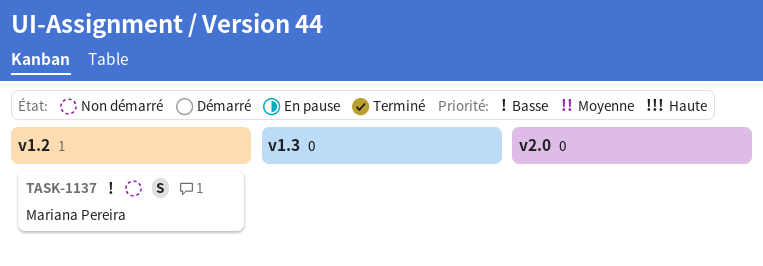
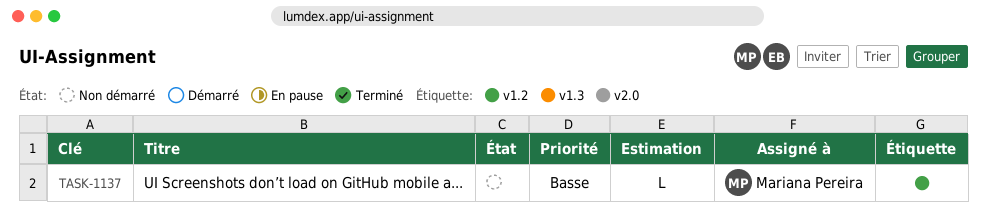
TASK-1137, estimate: S -> L

